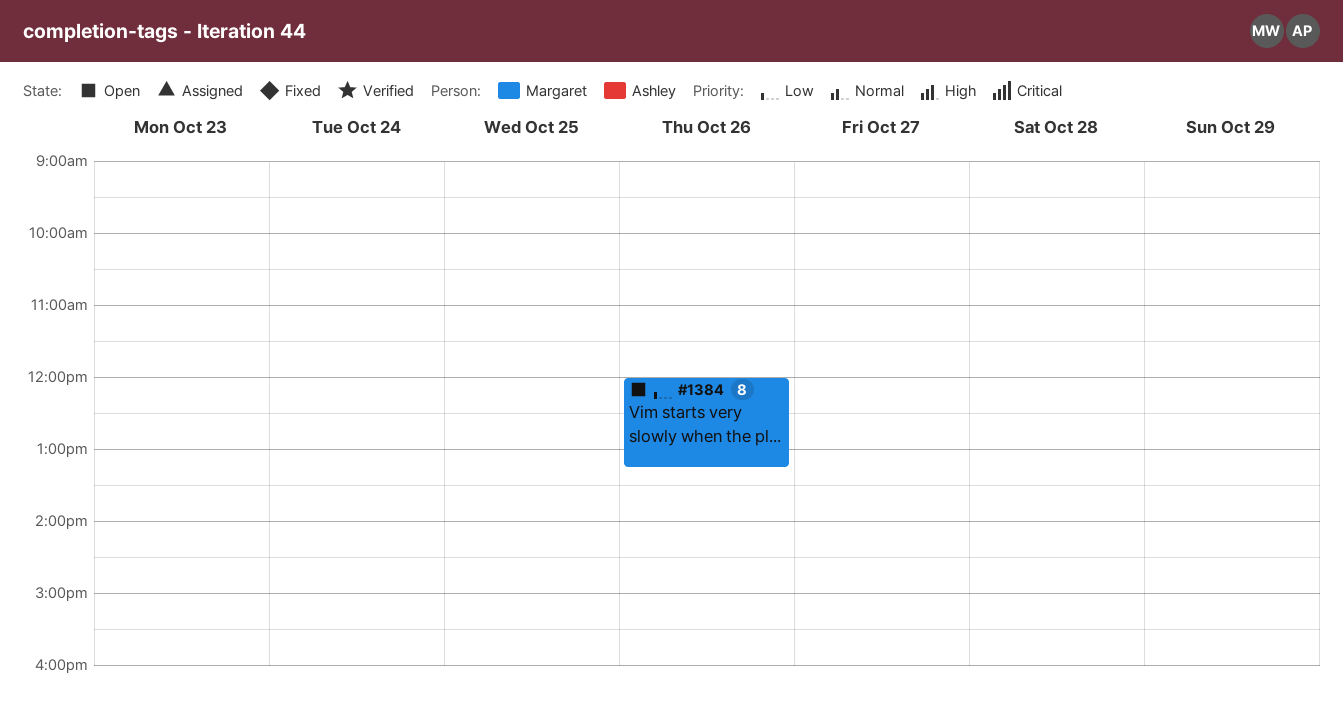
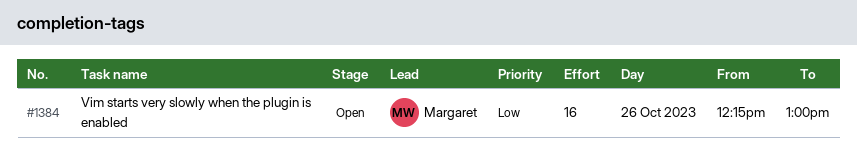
#1384, estimate: 8 -> 16
#1384, begins: 12:00 -> 12:15
#1384, ends: 13:15 -> 13:00

